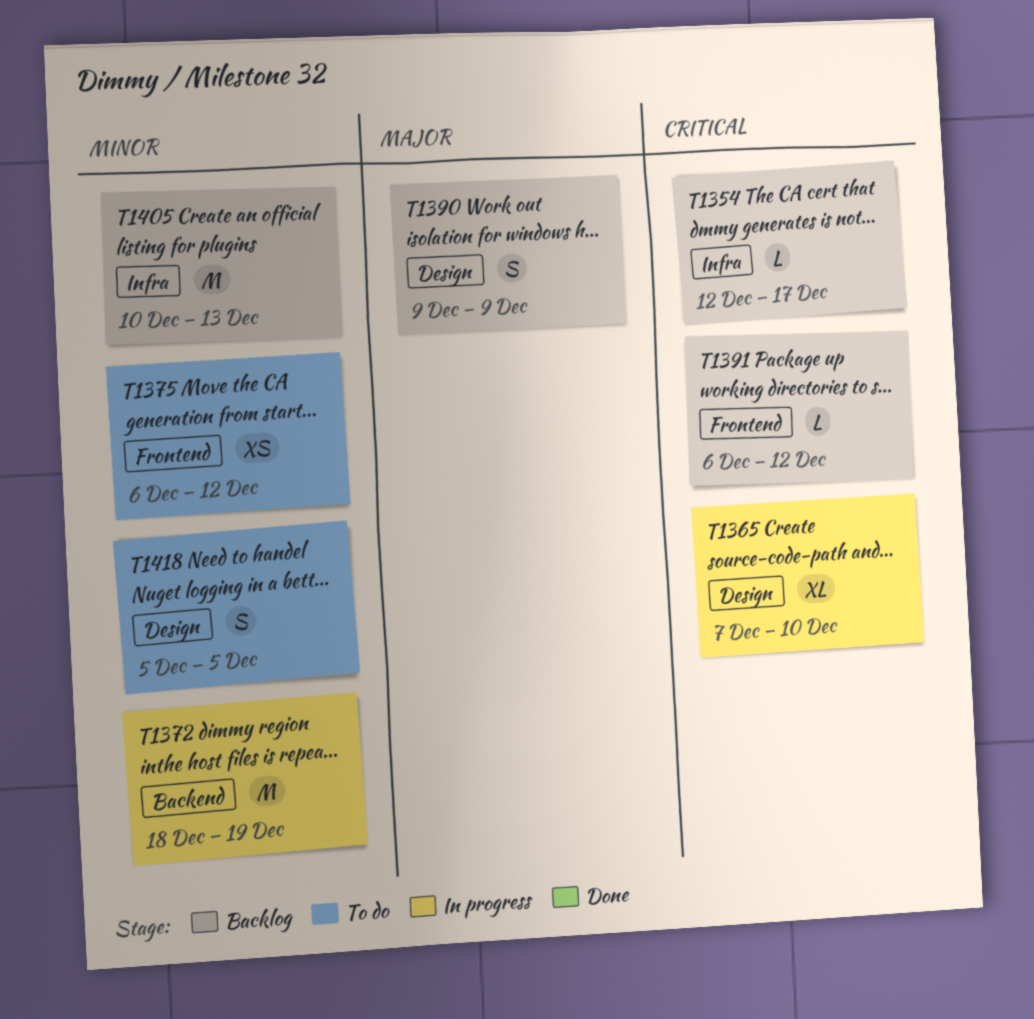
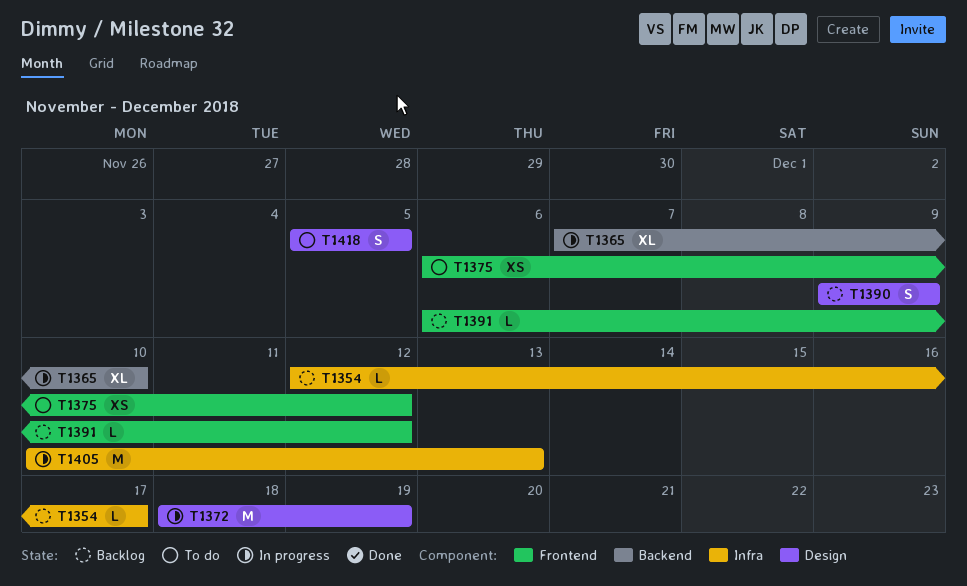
T1365, label: Design -> Backend
T1372, label: Backend -> Design
T1405, status: Backlog -> In progress

